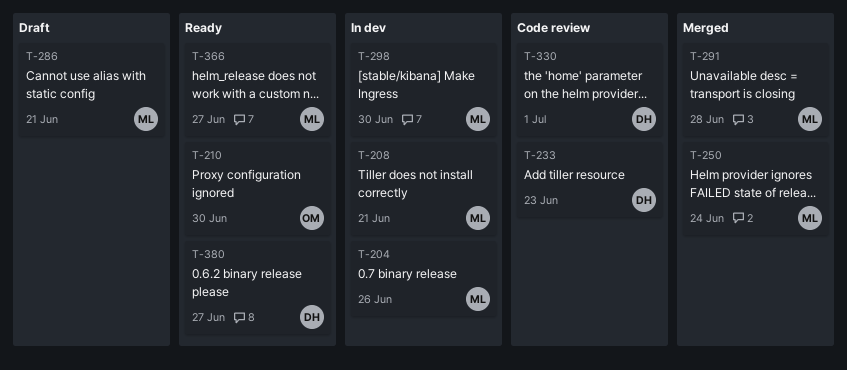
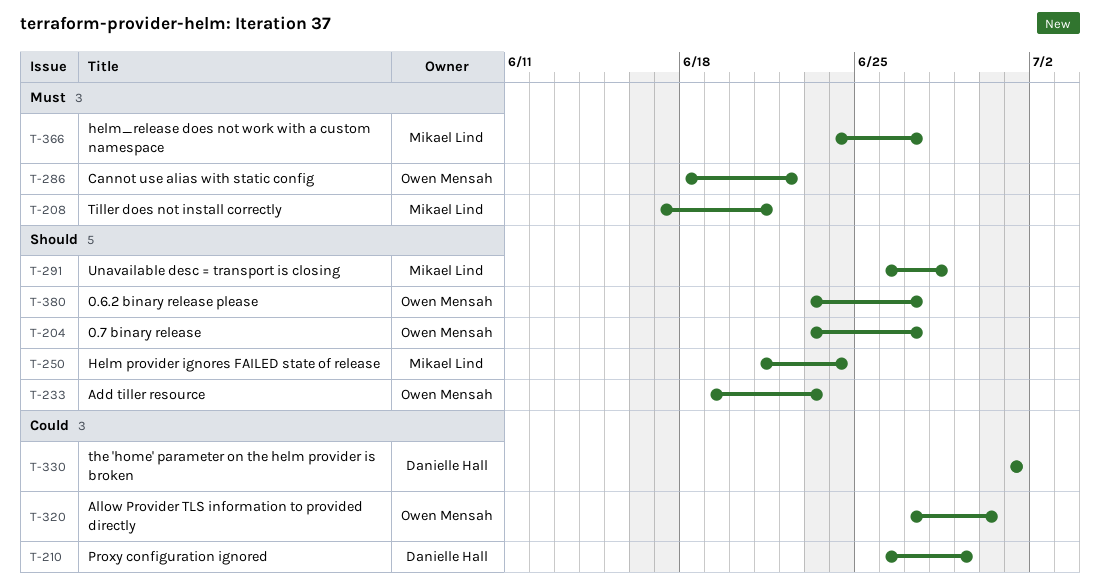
T-204, owner: Mikael Lind -> Owen Mensah
T-204, due: Jun 26 -> Jun 27
T-210, owner: Owen Mensah -> Danielle Hall
T-210, due: Jun 30 -> Jun 29
T-233, owner: Danielle Hall -> Owen Mensah
T-286, owner: Mikael Lind -> Owen Mensah
T-286, due: Jun 21 -> Jun 22
T-298: present -> none
T-320: none -> present
T-380, owner: Danielle Hall -> Owen Mensah

